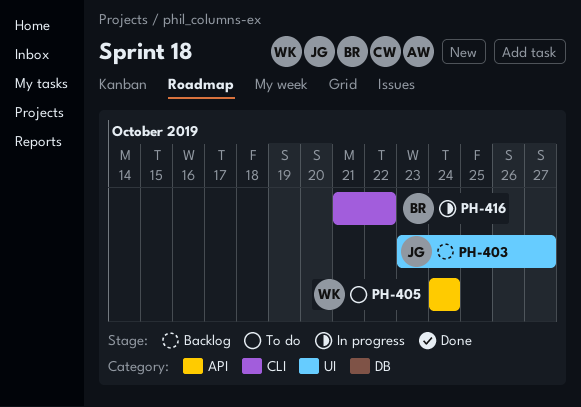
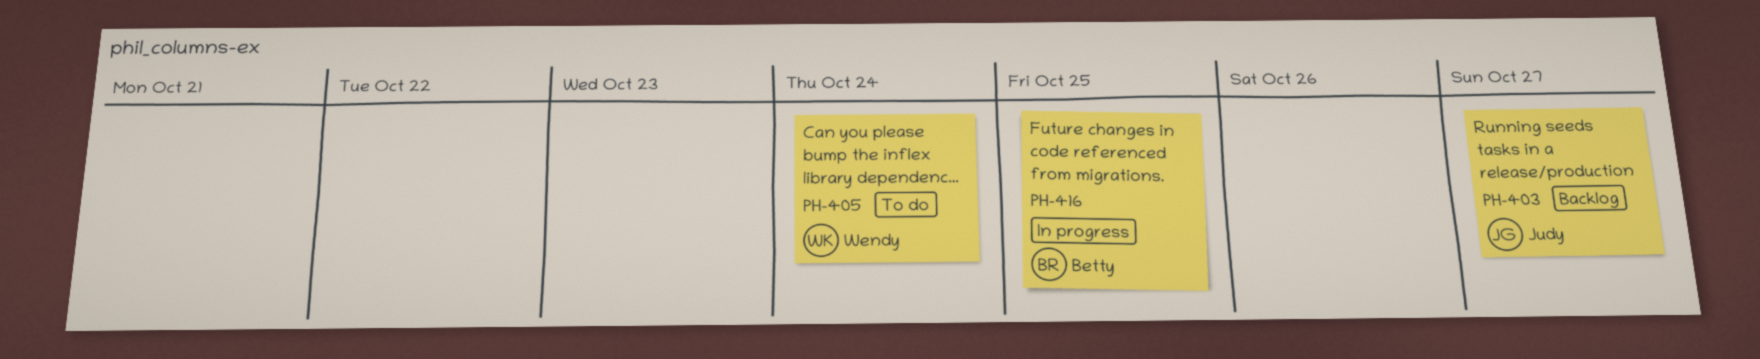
PH-416, due: Oct 22 -> Oct 25

